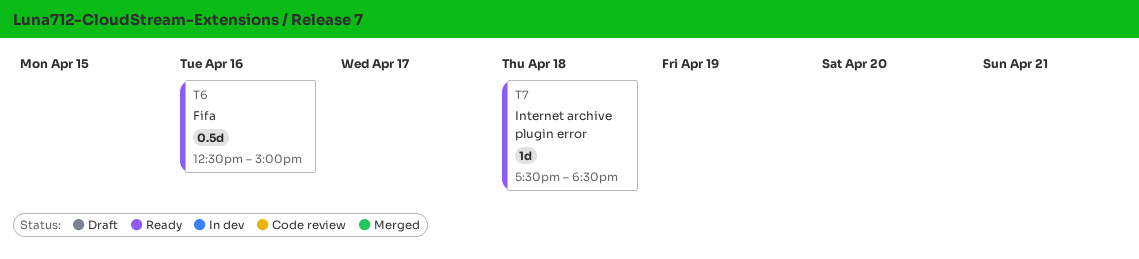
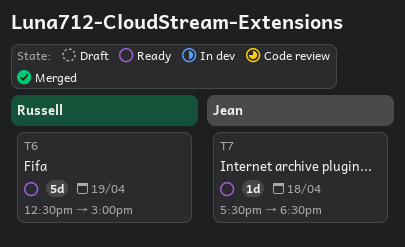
T6, estimate: 0.5d -> 5d
T6, day: Apr 16 -> Apr 19

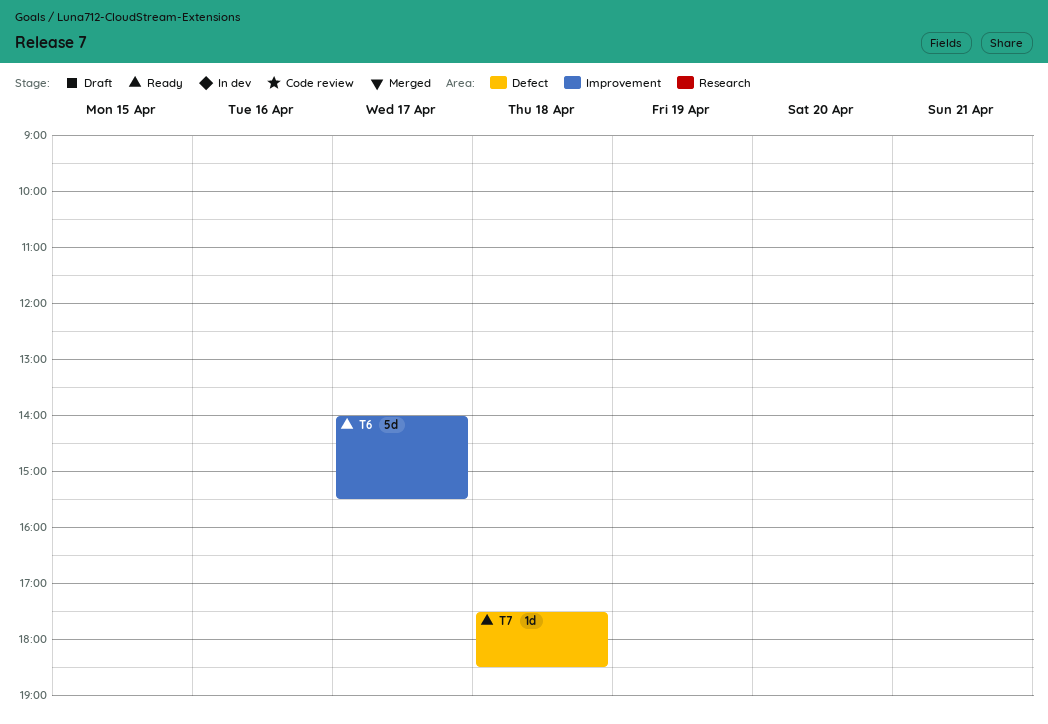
T6, day: Apr 19 -> Apr 17
T6, begins: 12:30 -> 14:00
T6, ends: 15:00 -> 15:30

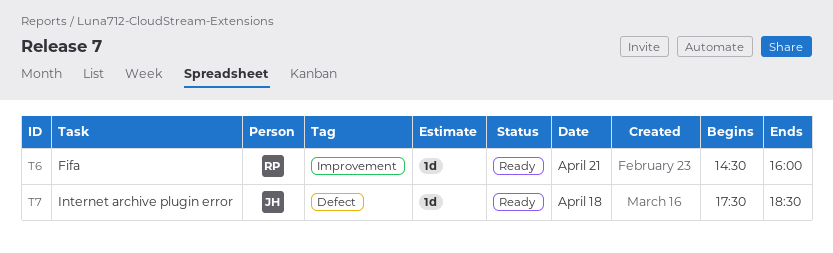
T6, estimate: 5d -> 1d
T6, day: Apr 17 -> Apr 21
T6, begins: 14:00 -> 14:30
T6, ends: 15:30 -> 16:00

